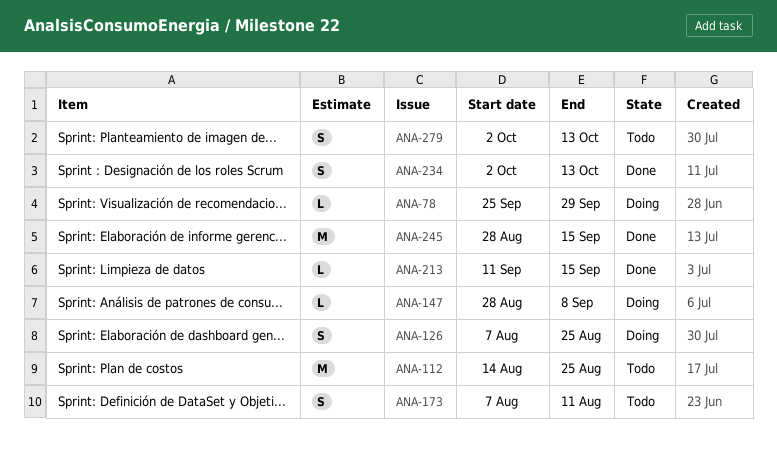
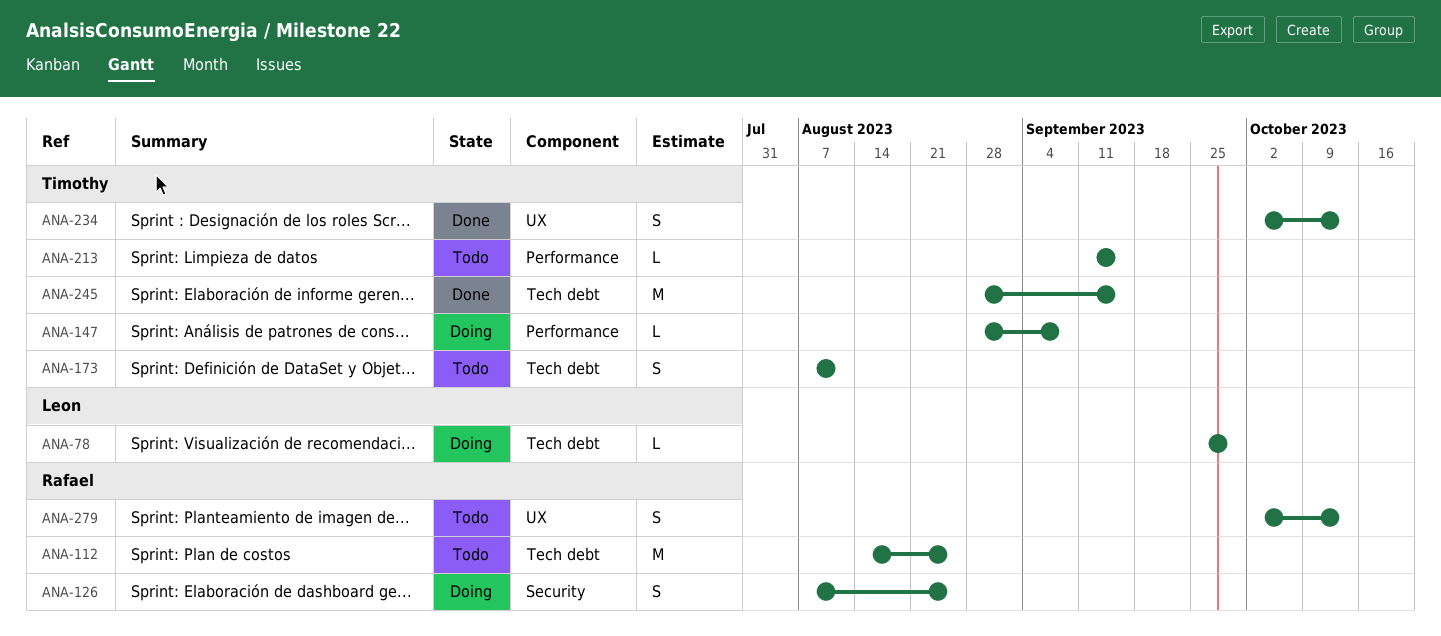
ANA-213, status: Done -> Todo

